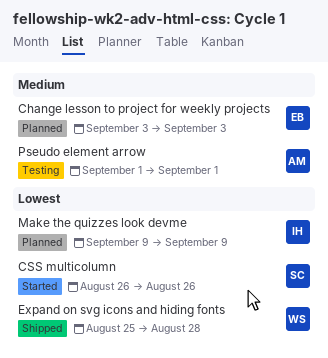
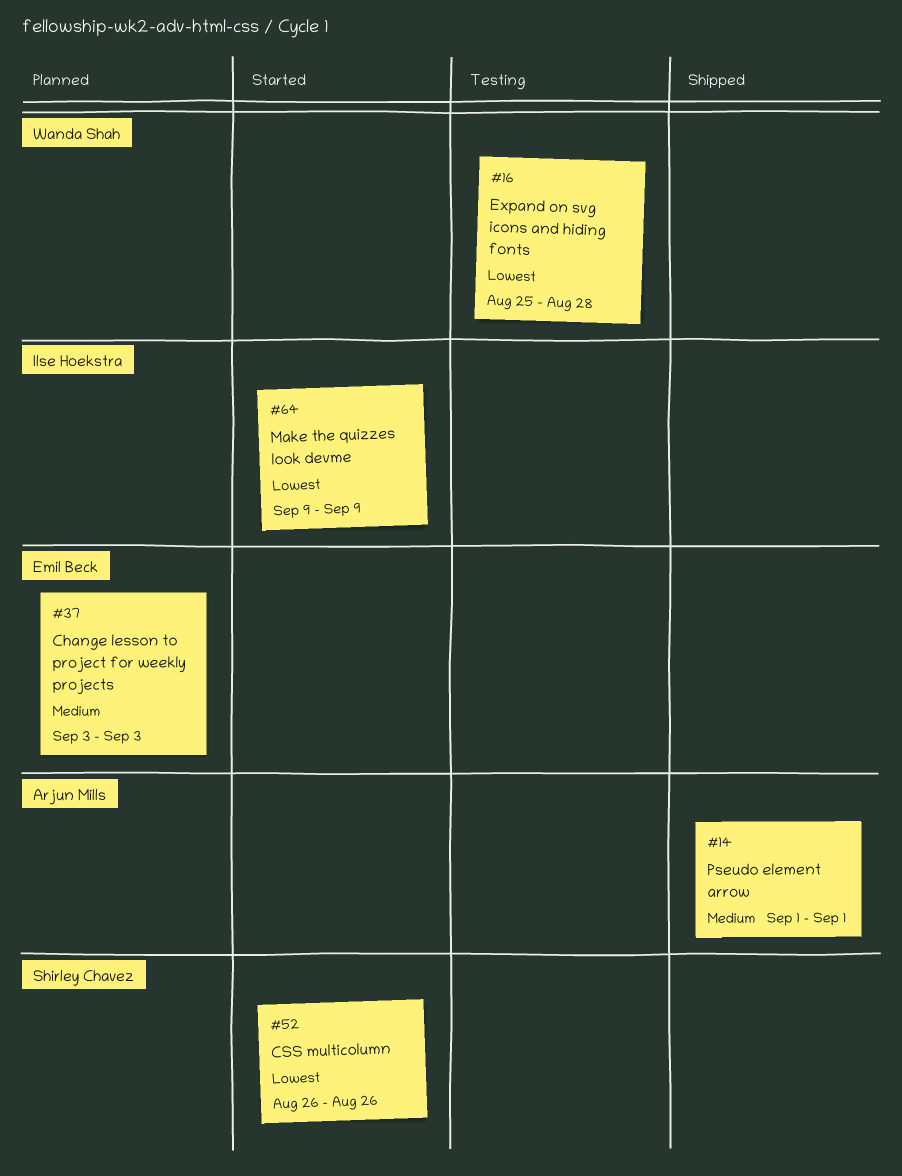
Expand on svg icons and hiding fonts, status: Shipped -> Testing
Make the quizzes look devme, status: Planned -> Started
Pseudo element arrow, status: Testing -> Shipped

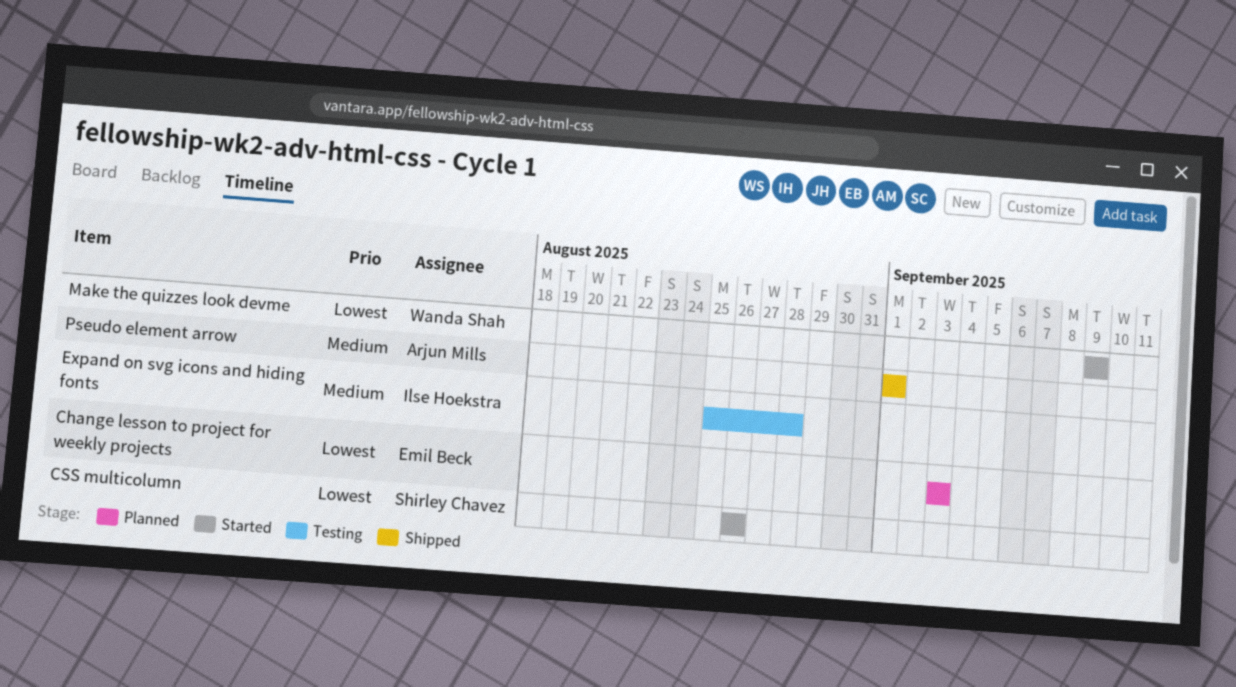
Change lesson to project for weekly projects, priority: Medium -> Lowest
Expand on svg icons and hiding fonts, owner: Wanda Shah -> Ilse Hoekstra
Expand on svg icons and hiding fonts, priority: Lowest -> Medium
Make the quizzes look devme, owner: Ilse Hoekstra -> Wanda Shah

